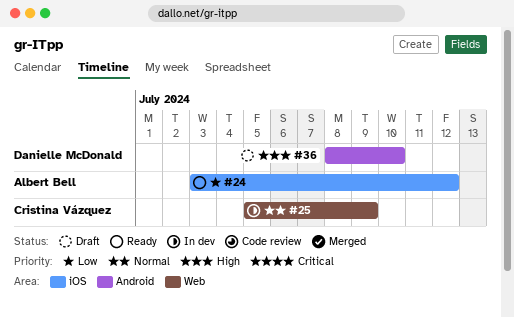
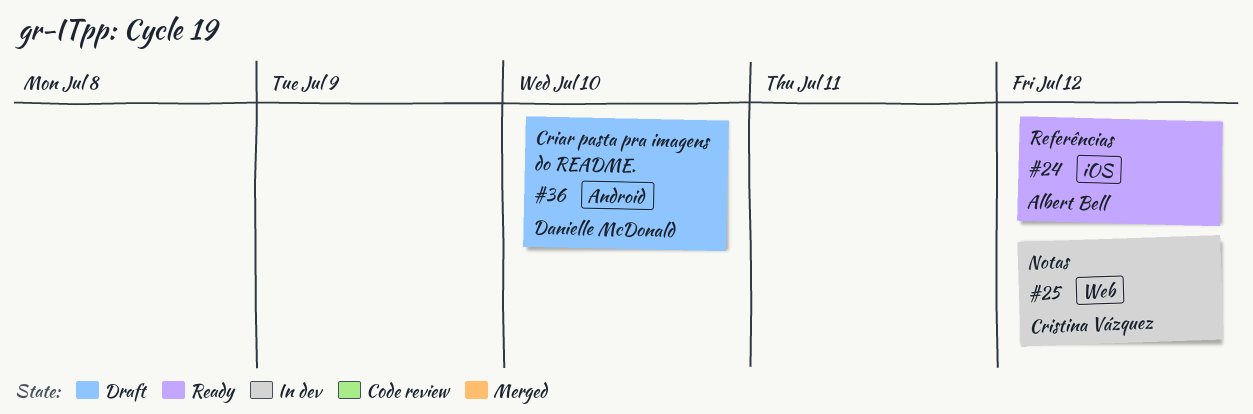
#25, due: Jul 9 -> Jul 12

